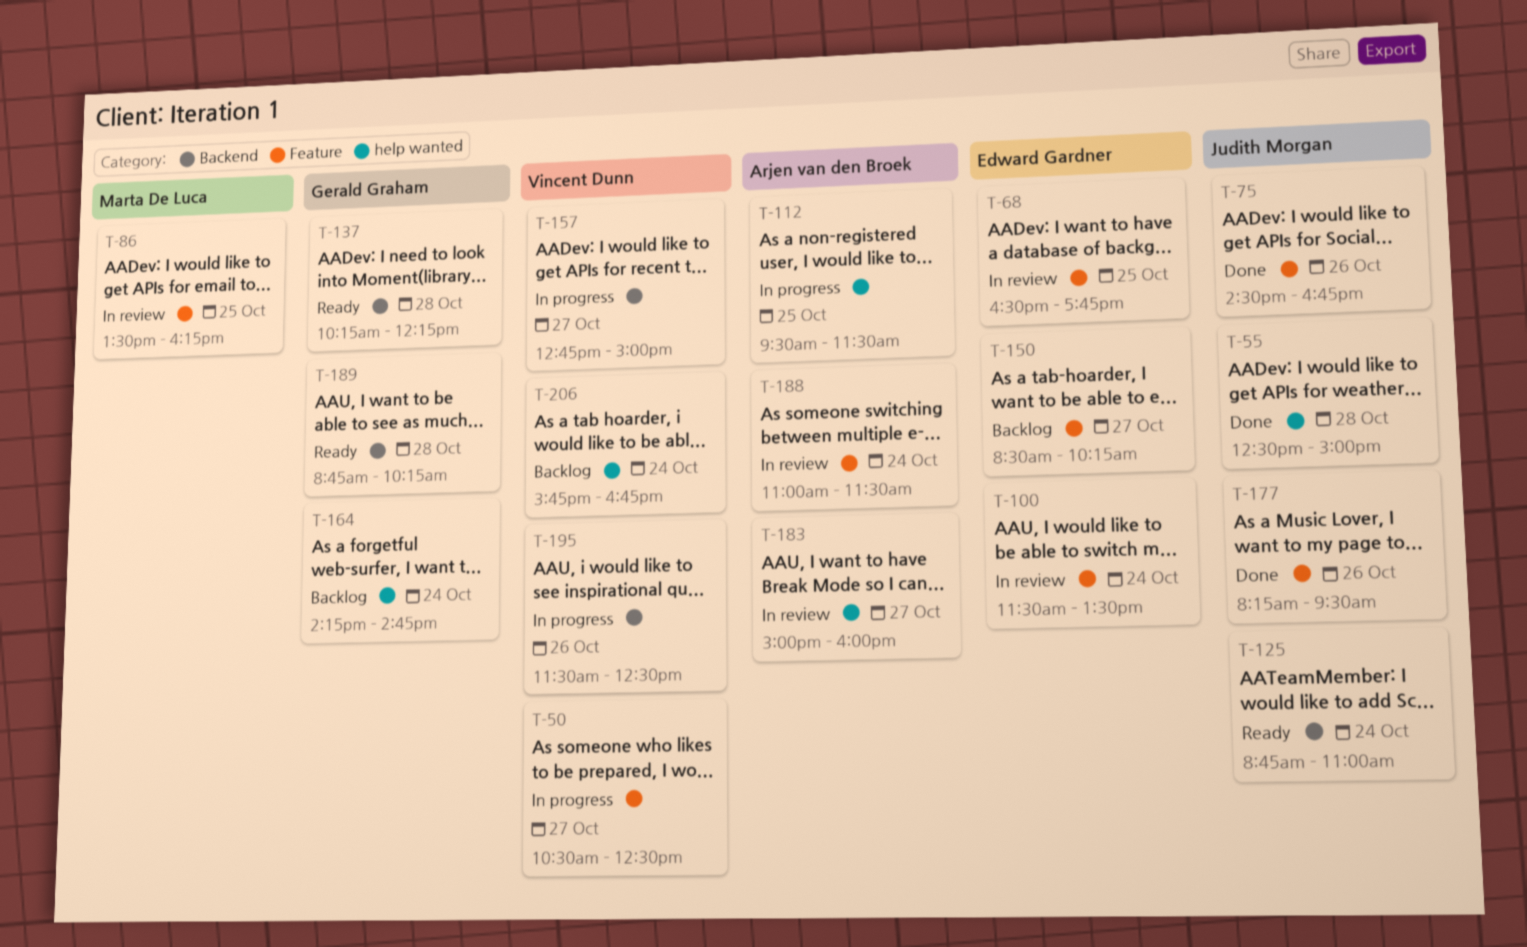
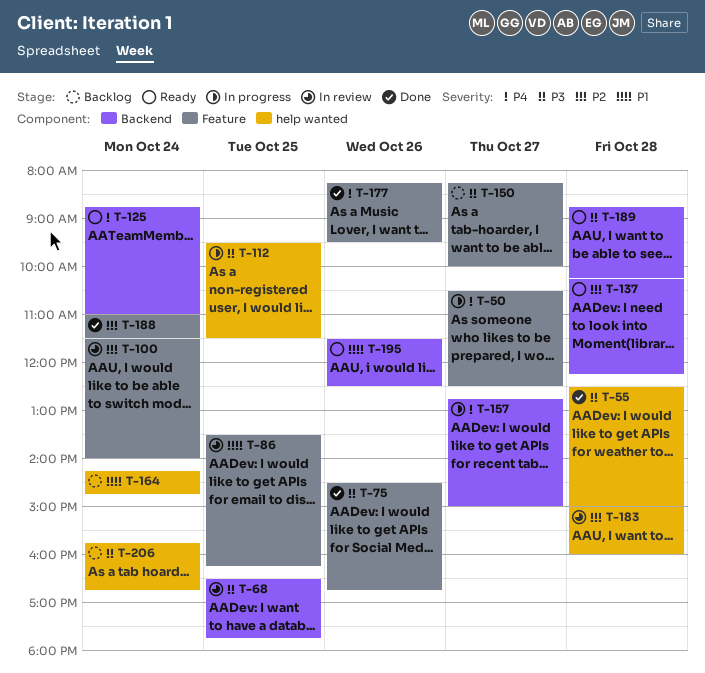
T-68, label: Feature -> Backend
T-100, ends: 13:30 -> 14:00
T-150, begins: 08:30 -> 08:15
T-150, ends: 10:15 -> 10:00
T-183, day: Oct 27 -> Oct 28
T-188, status: In review -> Done
T-195, status: In progress -> Ready

